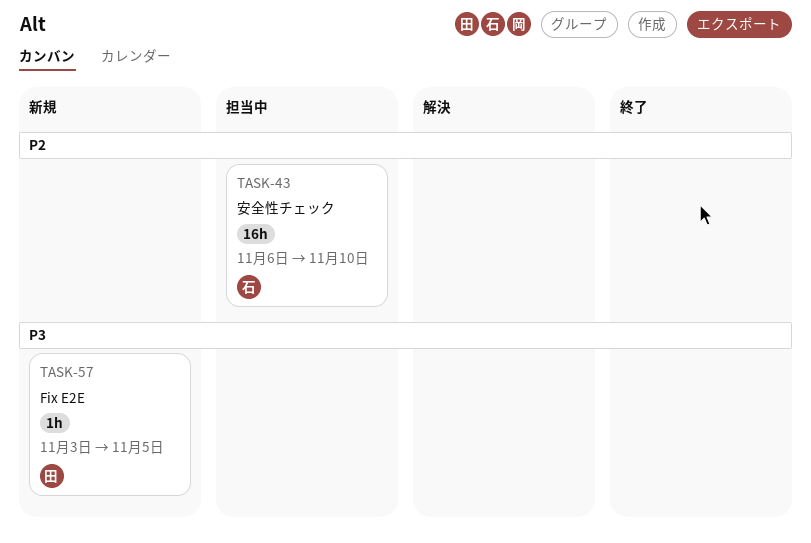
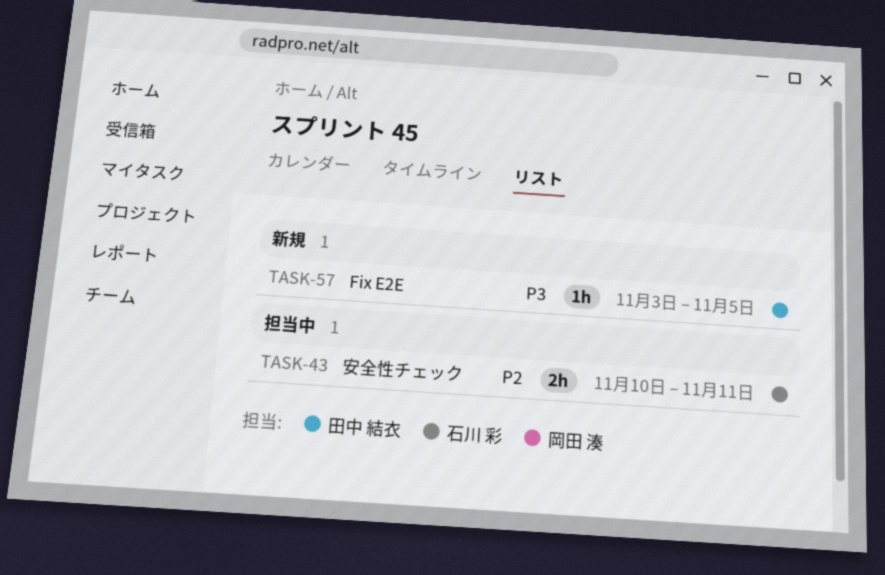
TASK-43, estimate: 16h -> 2h
TASK-43, start: Nov 6 -> Nov 10
TASK-43, due: Nov 10 -> Nov 11

